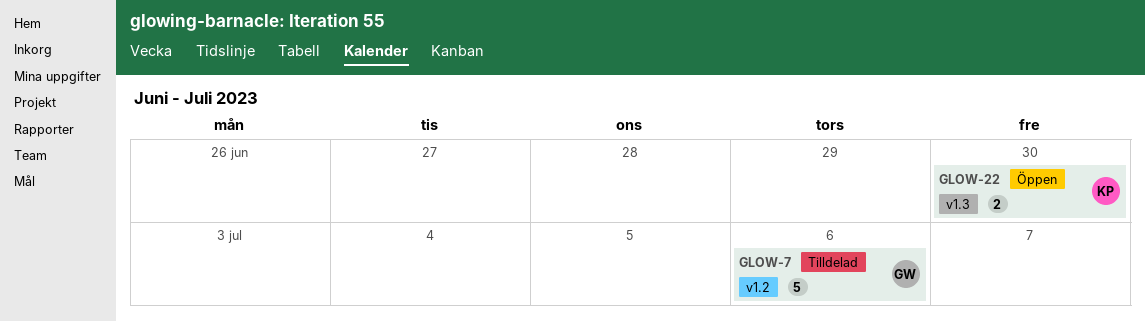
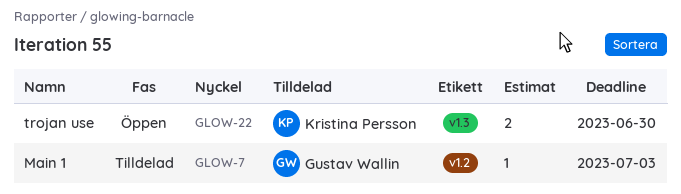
GLOW-7, estimate: 5 -> 1
GLOW-7, due: Jul 6 -> Jul 3

